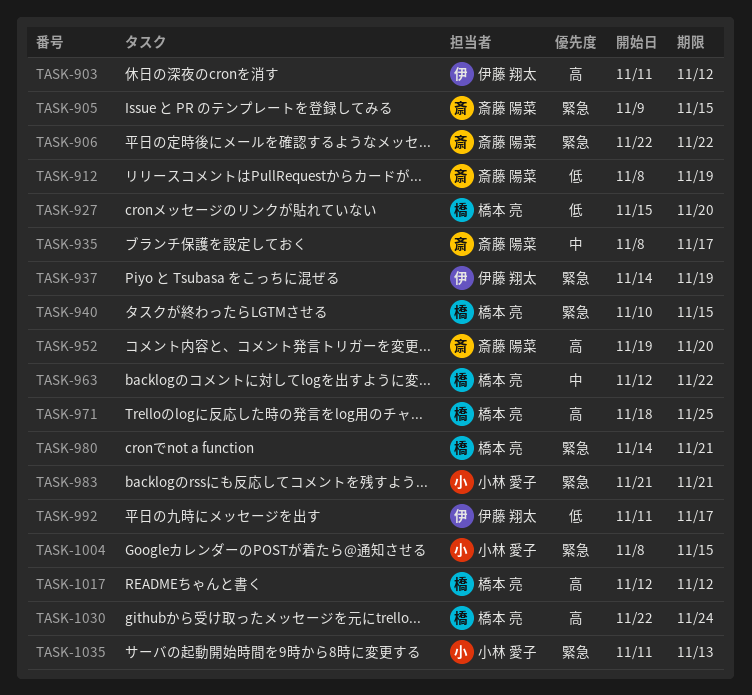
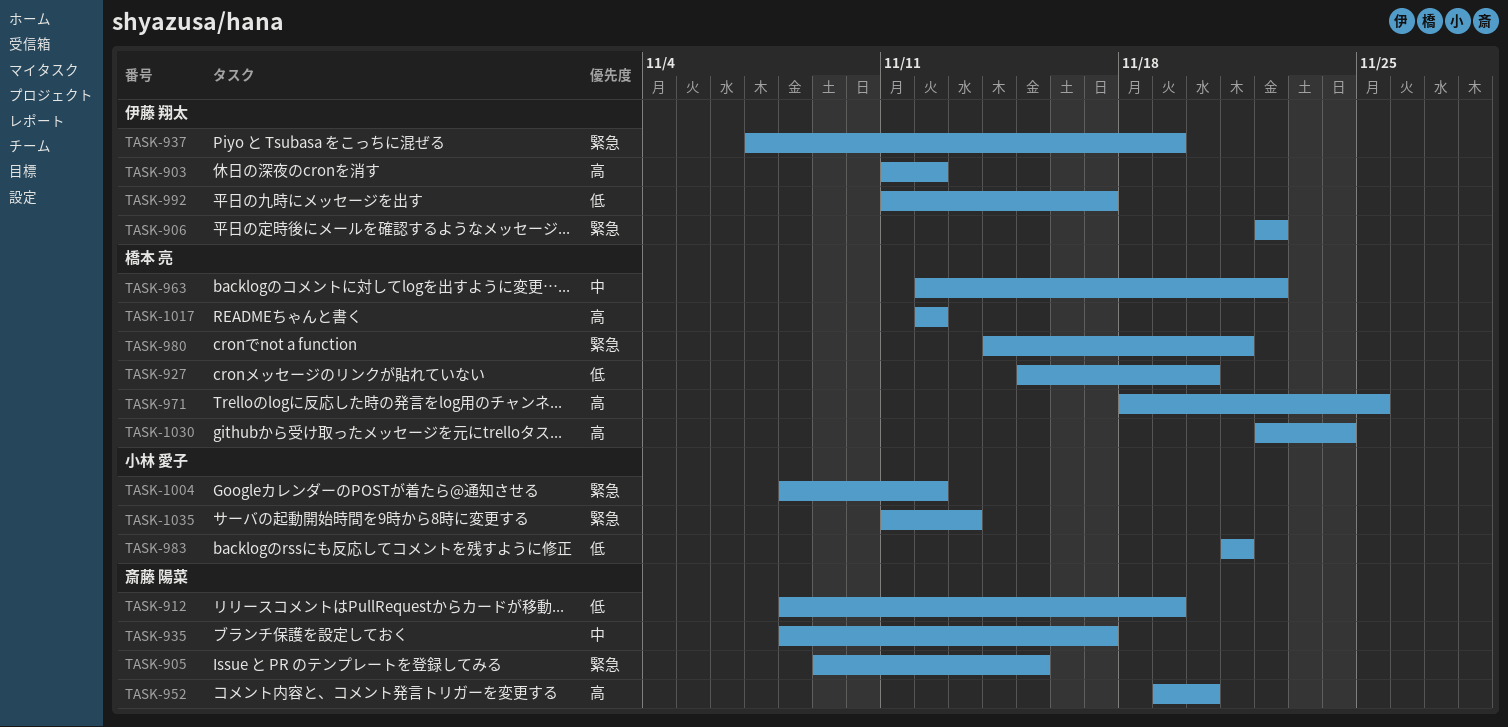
TASK-906, owner: 斎藤 陽菜 -> 伊藤 翔太
TASK-937, start: Nov 14 -> Nov 7
TASK-940: present -> none
TASK-983, priority: 緊急 -> 低
TASK-1004, due: Nov 15 -> Nov 12

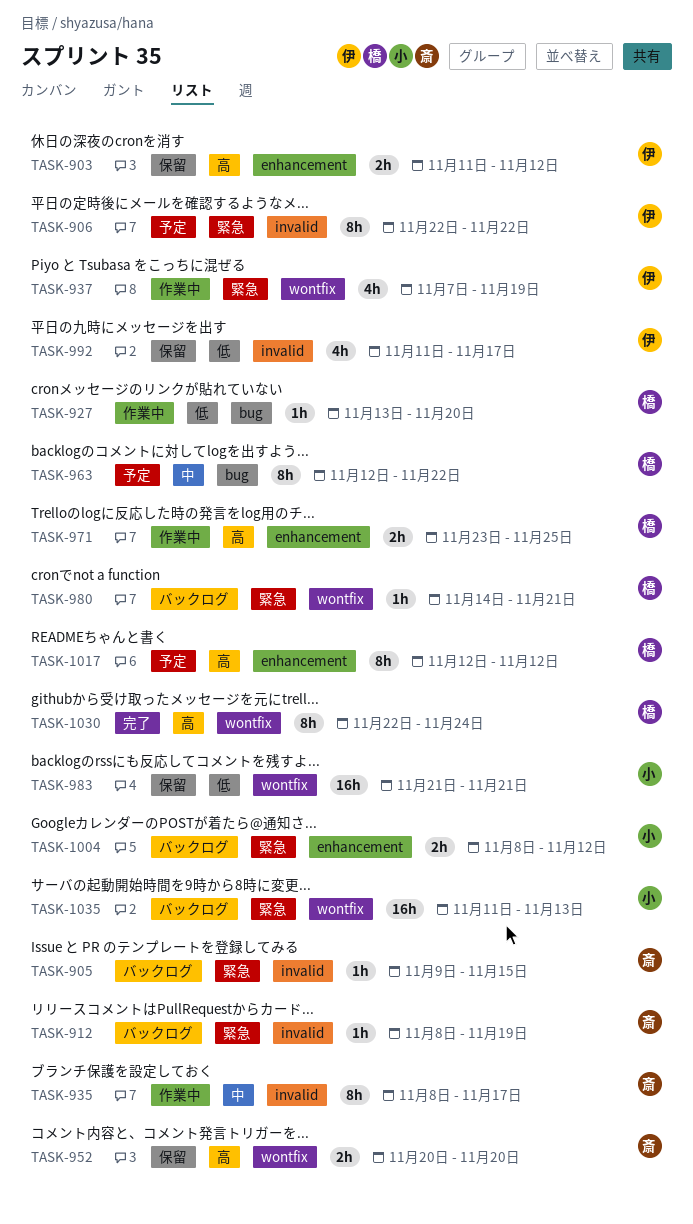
TASK-912, priority: 低 -> 緊急
TASK-927, start: Nov 15 -> Nov 13
TASK-952, start: Nov 19 -> Nov 20
TASK-971, start: Nov 18 -> Nov 23

